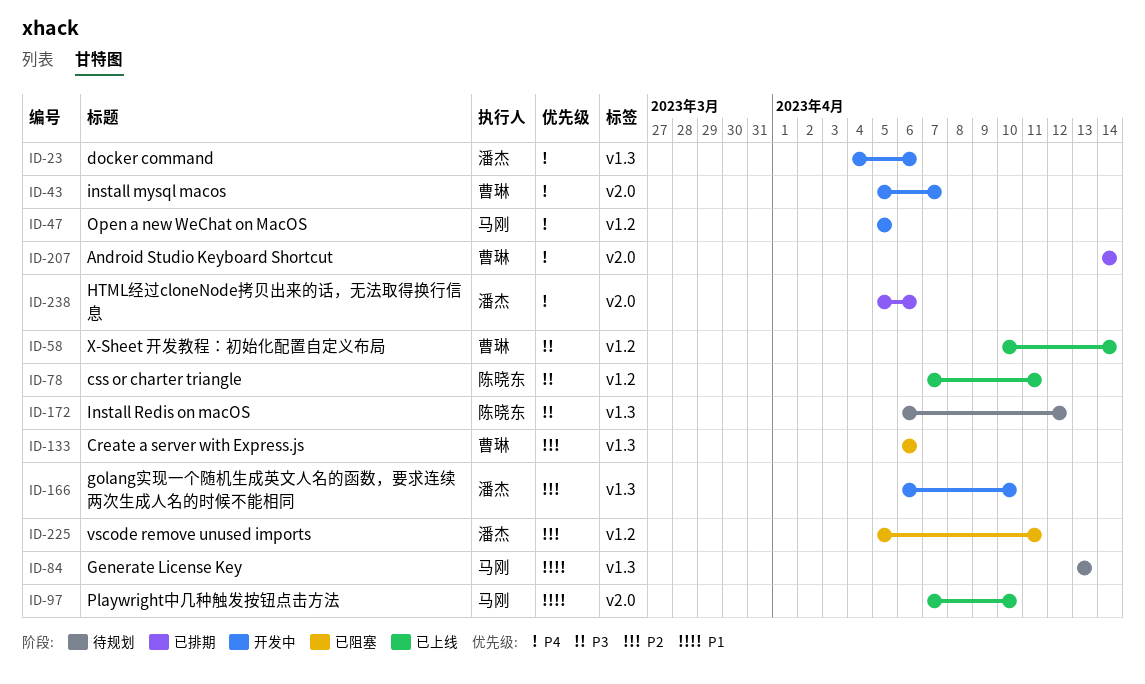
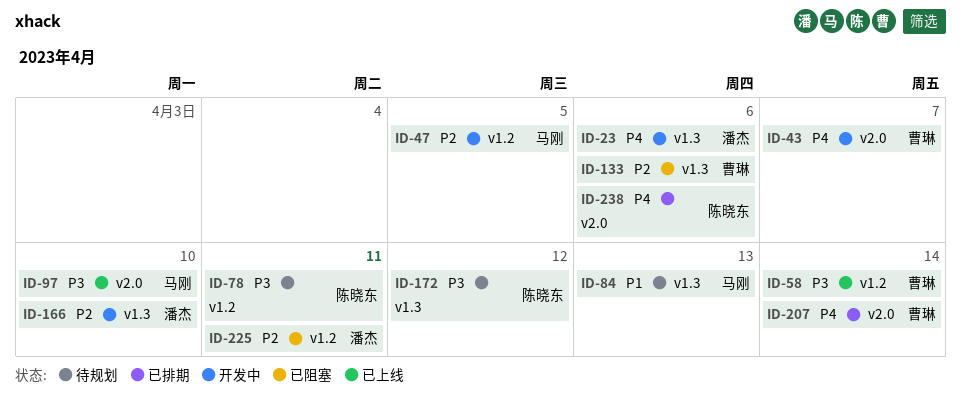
ID-47, priority: P4 -> P2
ID-78, status: 已上线 -> 待规划
ID-97, priority: P1 -> P3
ID-238, owner: 潘杰 -> 陈晓东

